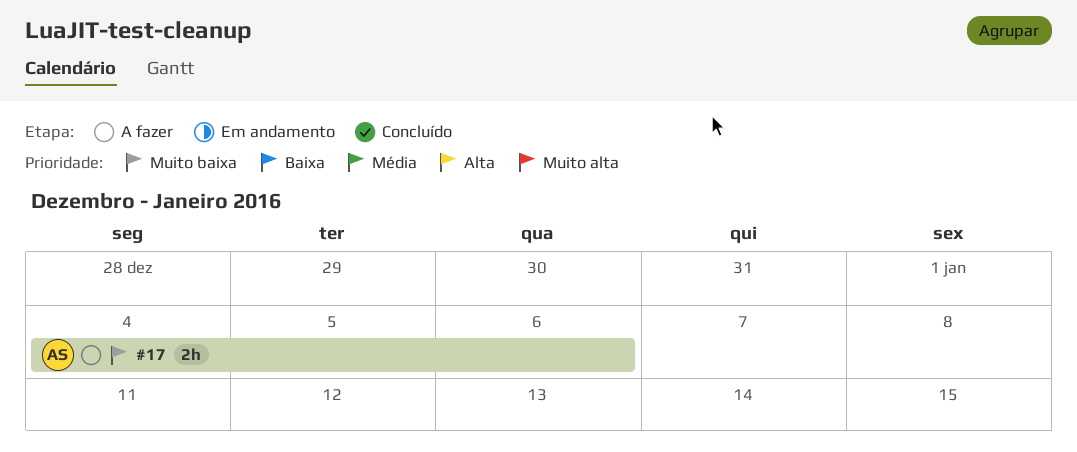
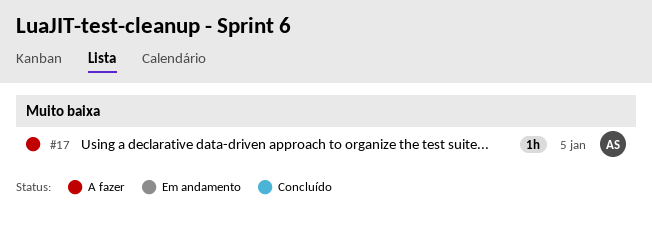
#17, estimate: 2h -> 1h
#17, due: Jan 6 -> Jan 5

